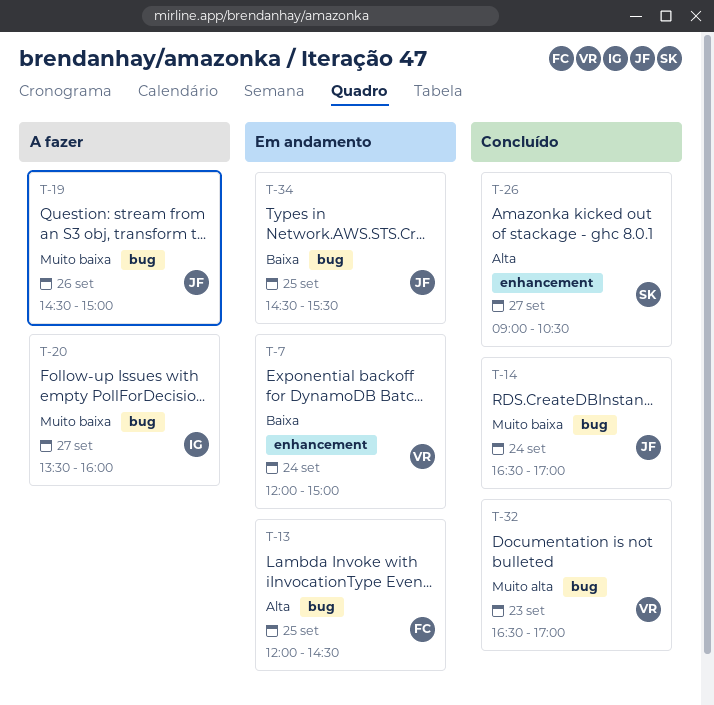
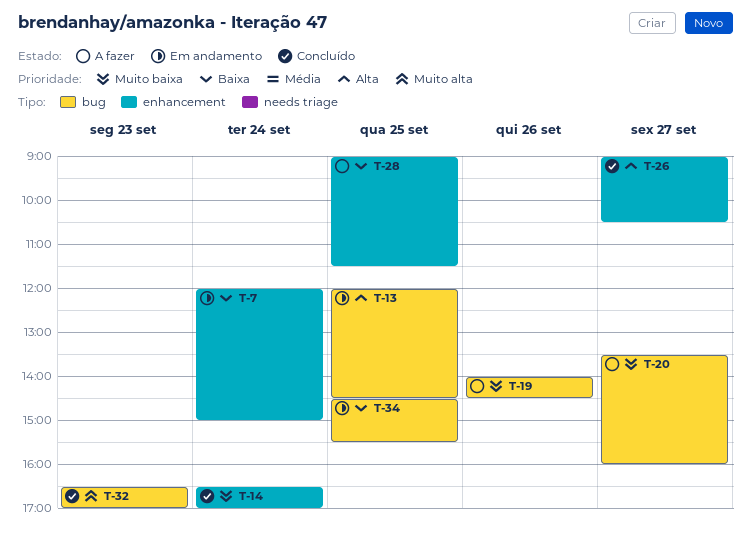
T-14, label: bug -> enhancement
T-19, begins: 14:30 -> 14:00
T-19, ends: 15:00 -> 14:30
T-28: none -> present

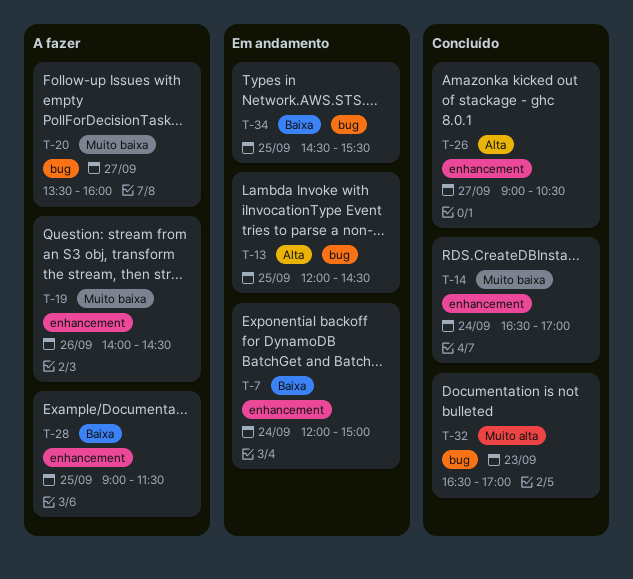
T-19, label: bug -> enhancement

